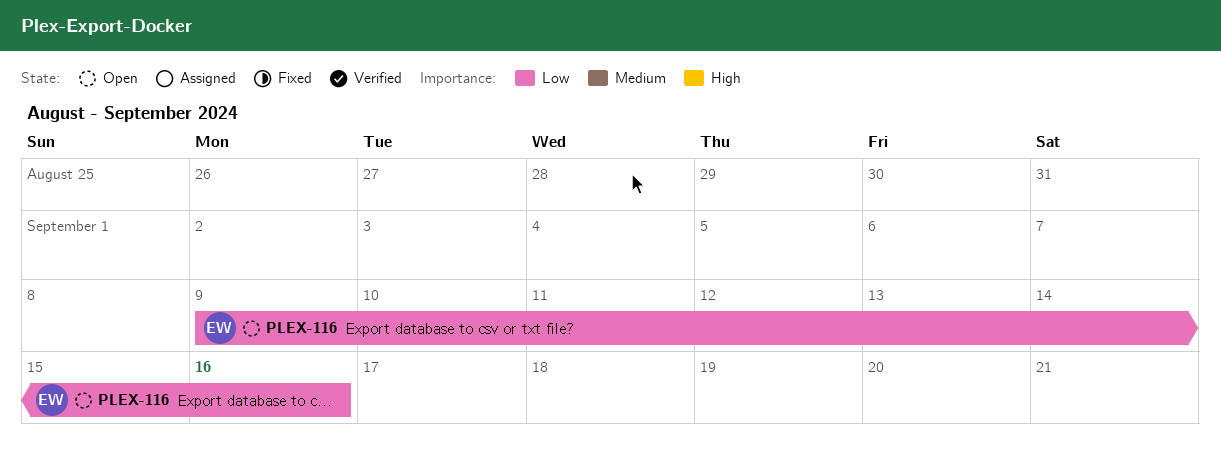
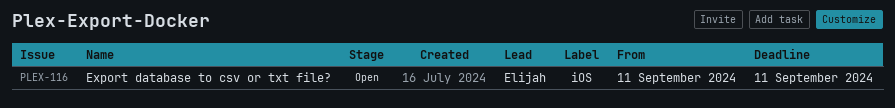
PLEX-116, start: Sep 9 -> Sep 11
PLEX-116, due: Sep 16 -> Sep 11

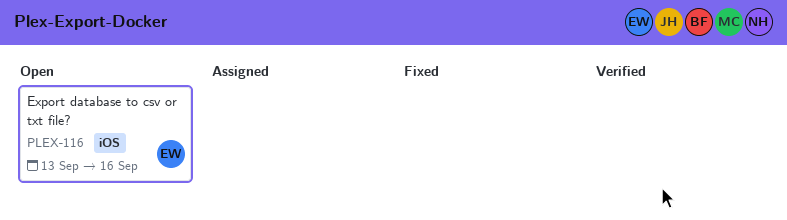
PLEX-116, start: Sep 11 -> Sep 13
PLEX-116, due: Sep 11 -> Sep 16

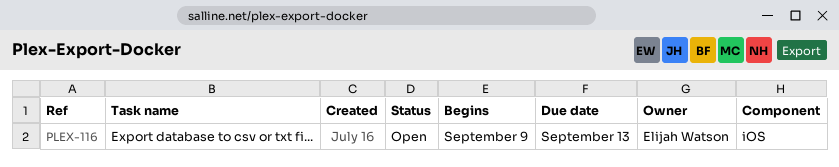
PLEX-116, start: Sep 13 -> Sep 9
PLEX-116, due: Sep 16 -> Sep 13

